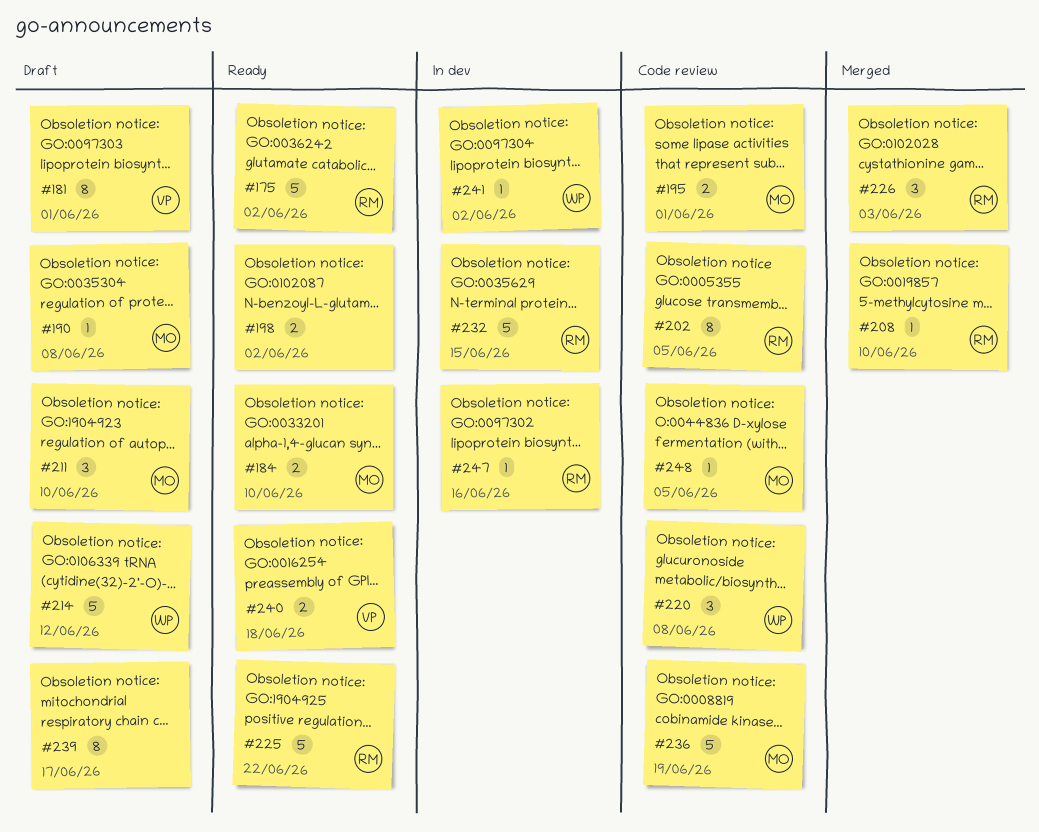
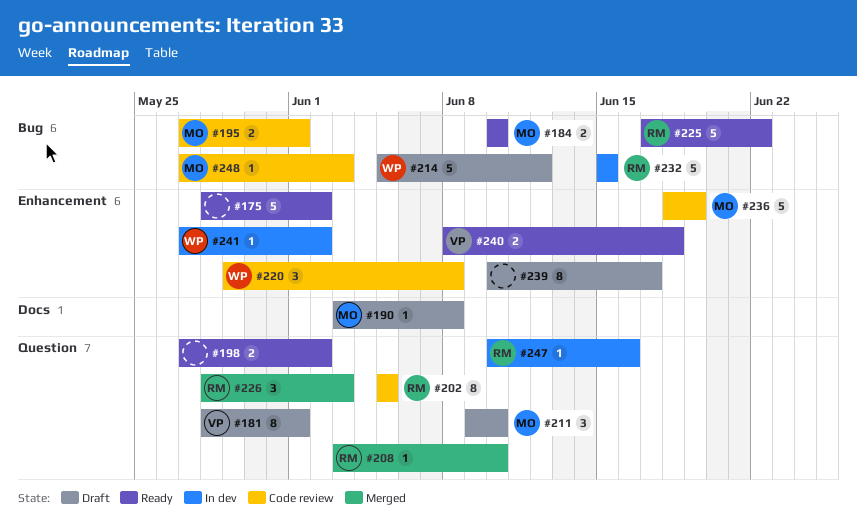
#175, owner: RM -> none
#248, due: Jun 5 -> Jun 3

